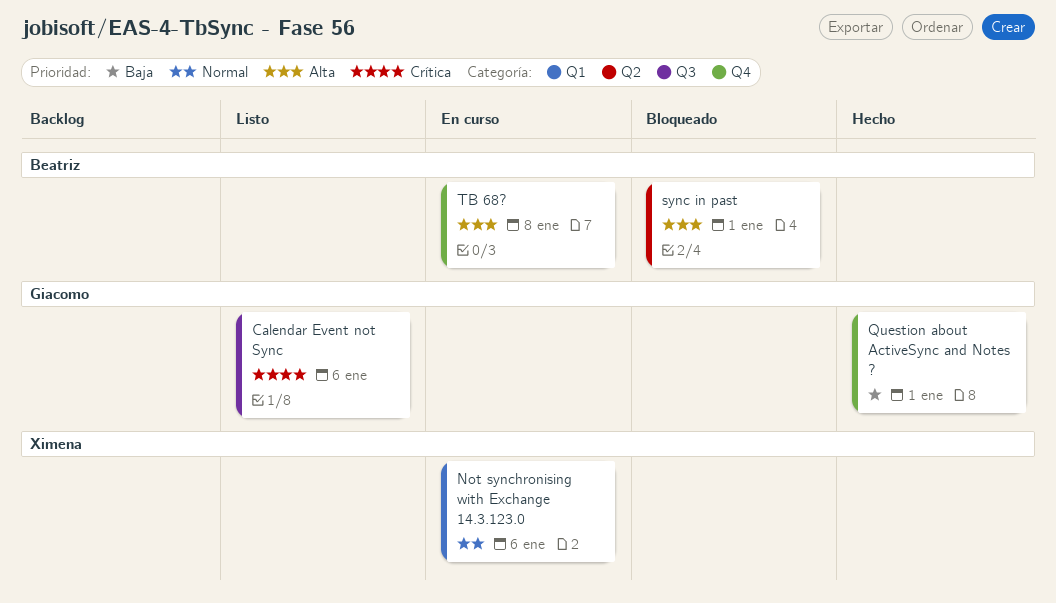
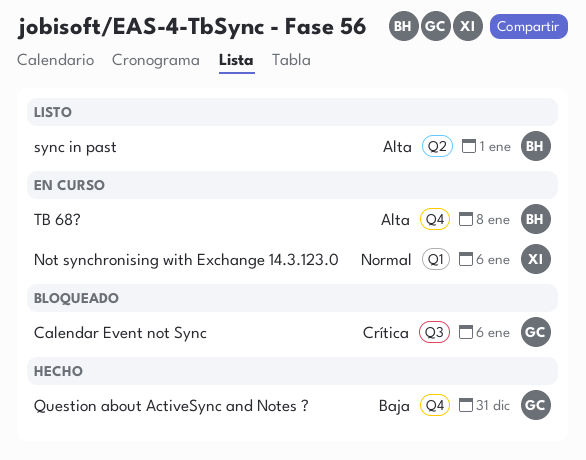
Calendar Event not Sync, status: Listo -> Bloqueado
Question about ActiveSync and Notes ?, due: Jan 1 -> Dec 31
sync in past, status: Bloqueado -> Listo

